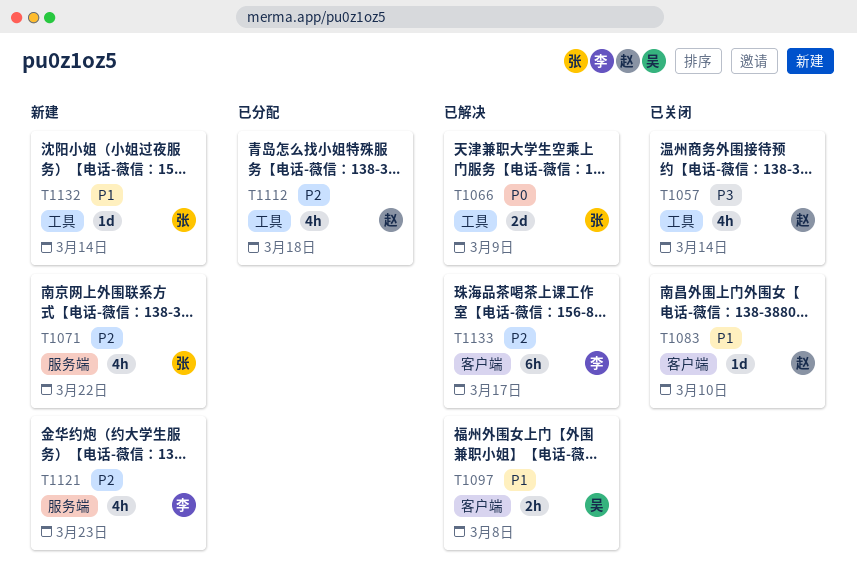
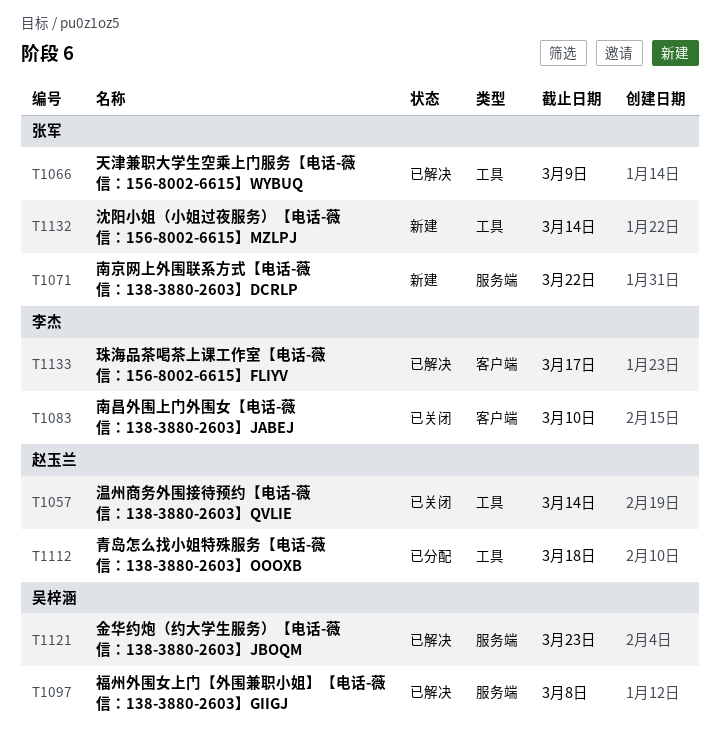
T1083, owner: 赵玉兰 -> 李杰
T1097, label: 客户端 -> 服务端
T1121, status: 新建 -> 已解决
T1121, owner: 李杰 -> 吴梓涵

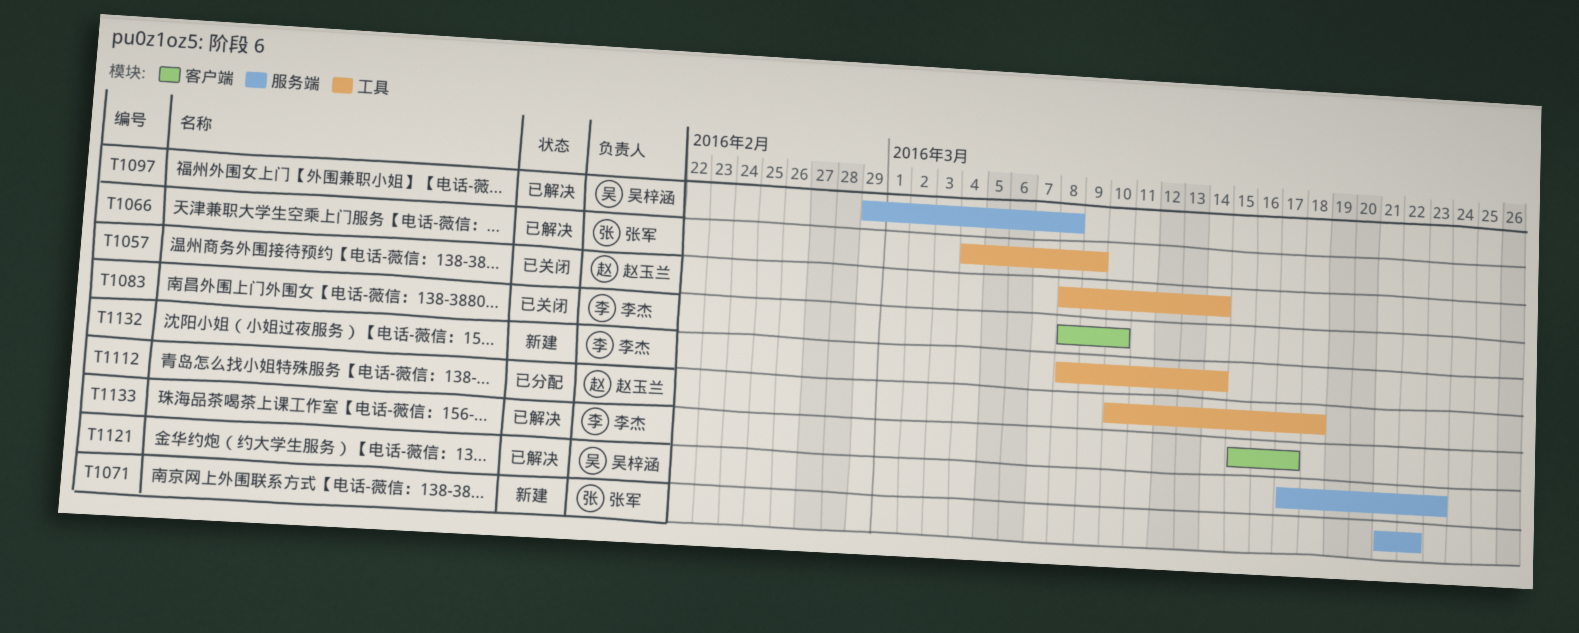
T1132, owner: 张军 -> 李杰

